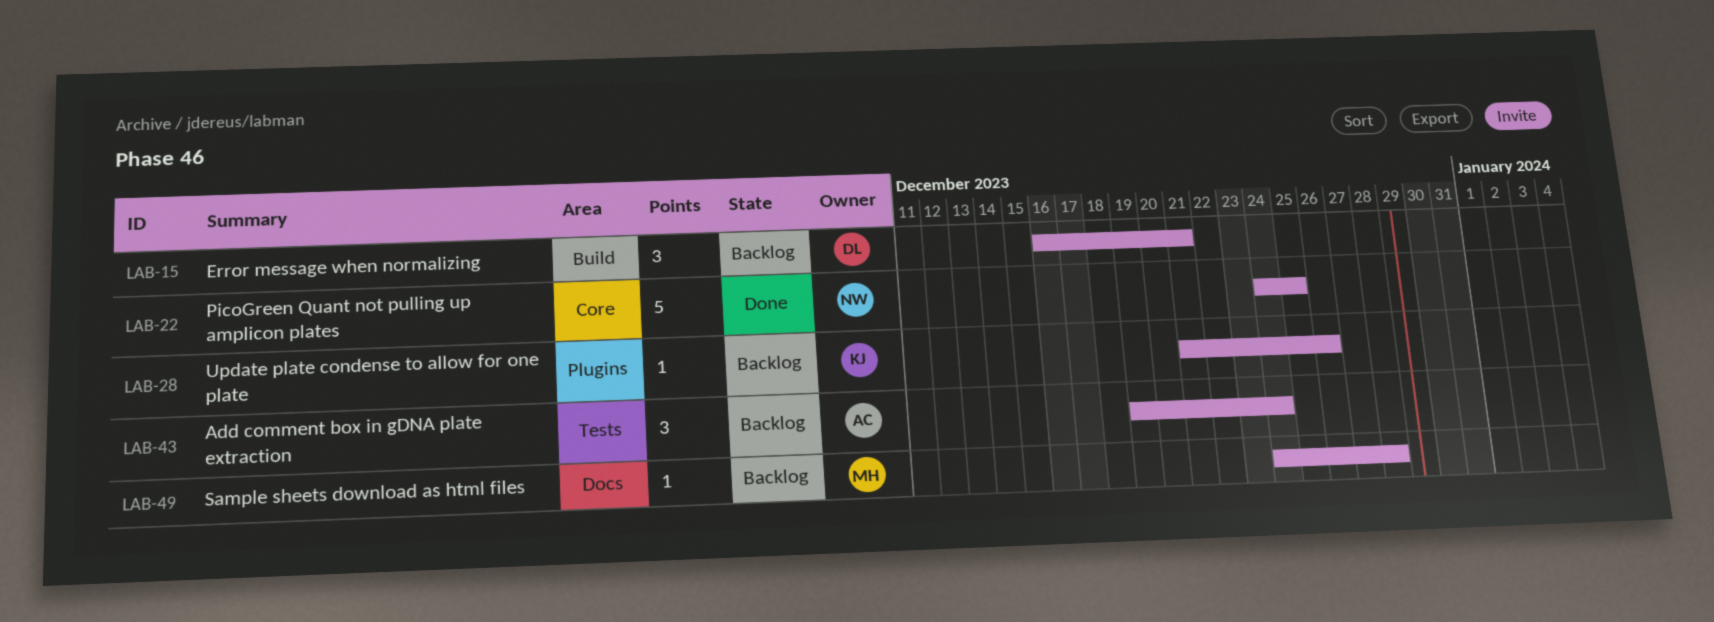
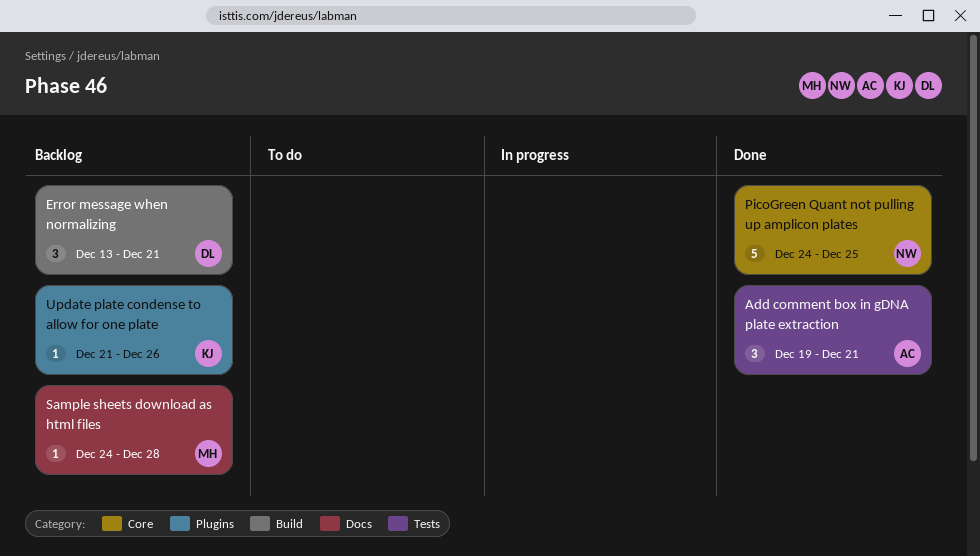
Add comment box in gDNA plate extraction, status: Backlog -> Done
Add comment box in gDNA plate extraction, due: Dec 24 -> Dec 21
Error message when normalizing, start: Dec 16 -> Dec 13

